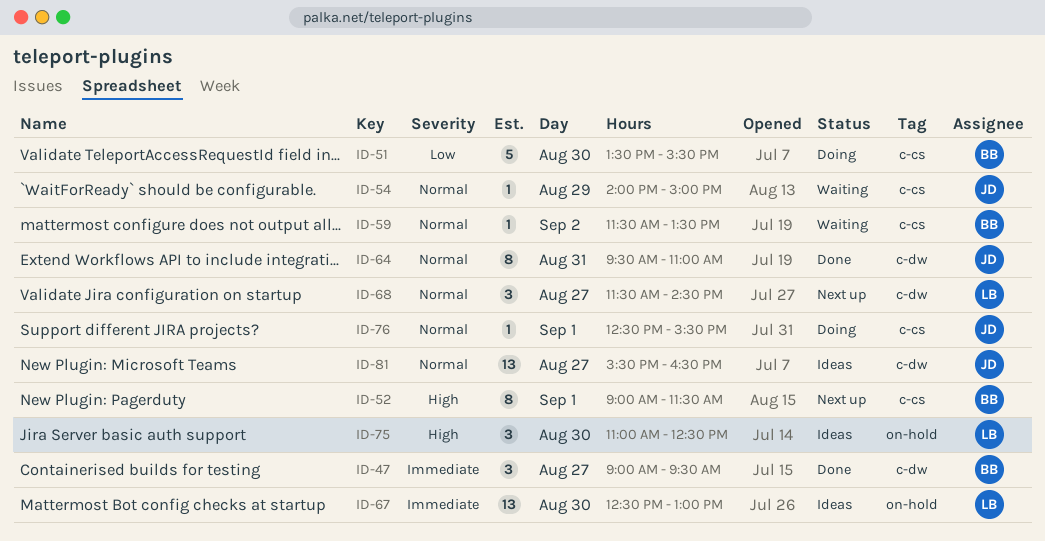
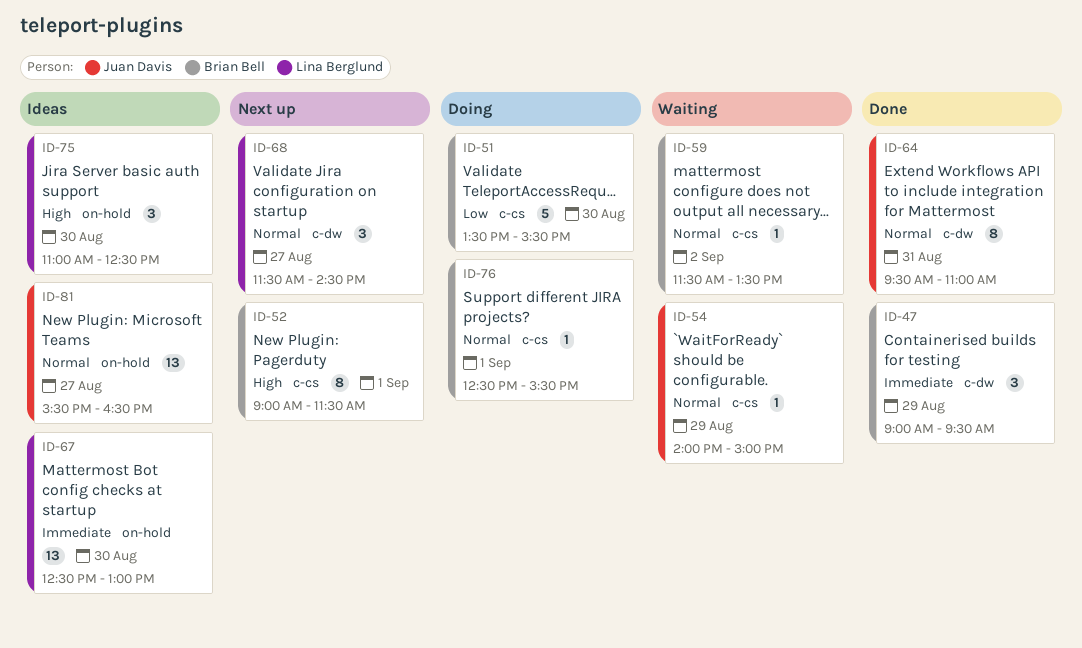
ID-47, day: Aug 27 -> Aug 29
ID-76, owner: Juan Davis -> Brian Bell
ID-81, label: c-dw -> on-hold

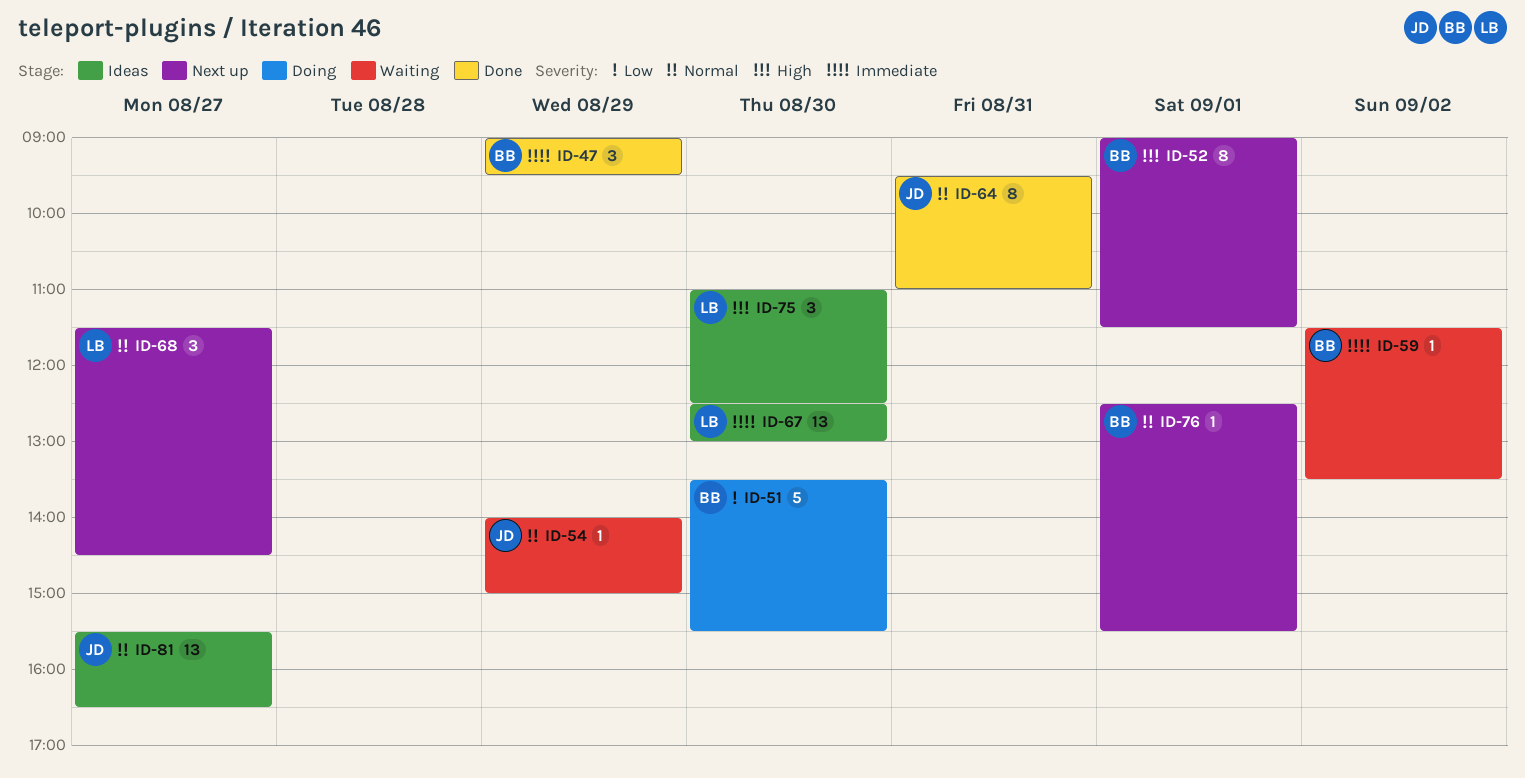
ID-59, priority: Normal -> Immediate
ID-76, status: Doing -> Next up

